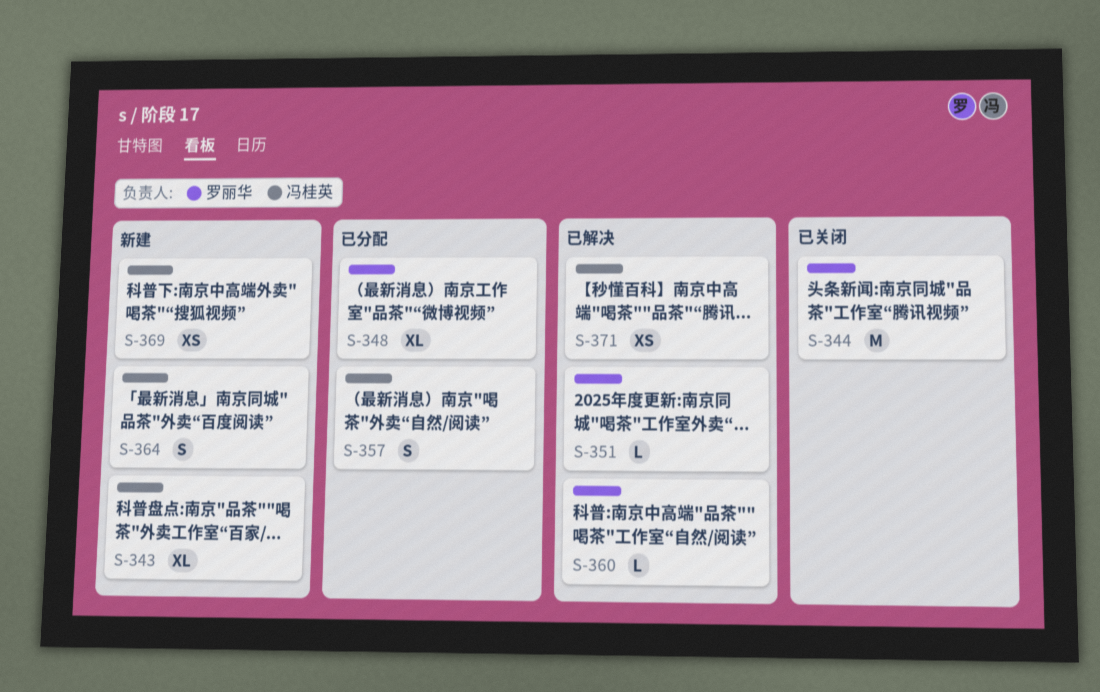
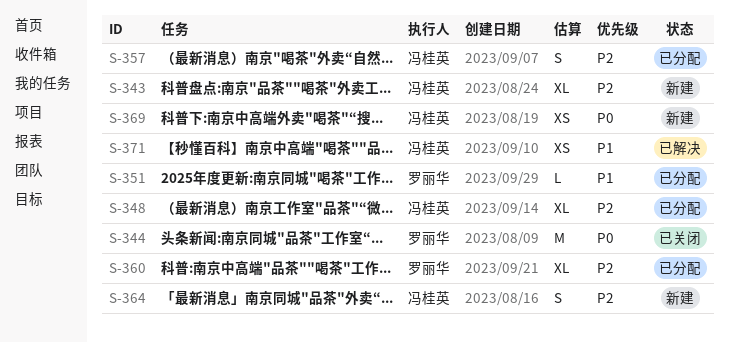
S-348, owner: 罗丽华 -> 冯桂英
S-351, status: 已解决 -> 已分配
S-360, status: 已解决 -> 已分配
S-360, estimate: L -> XL

